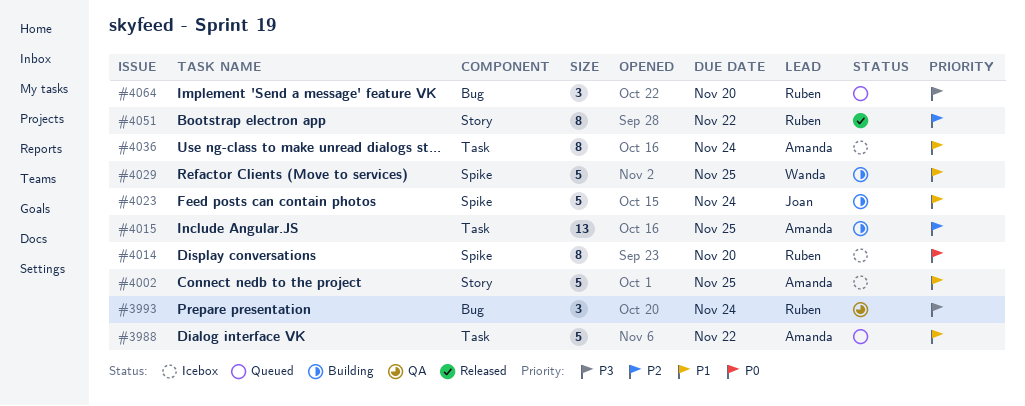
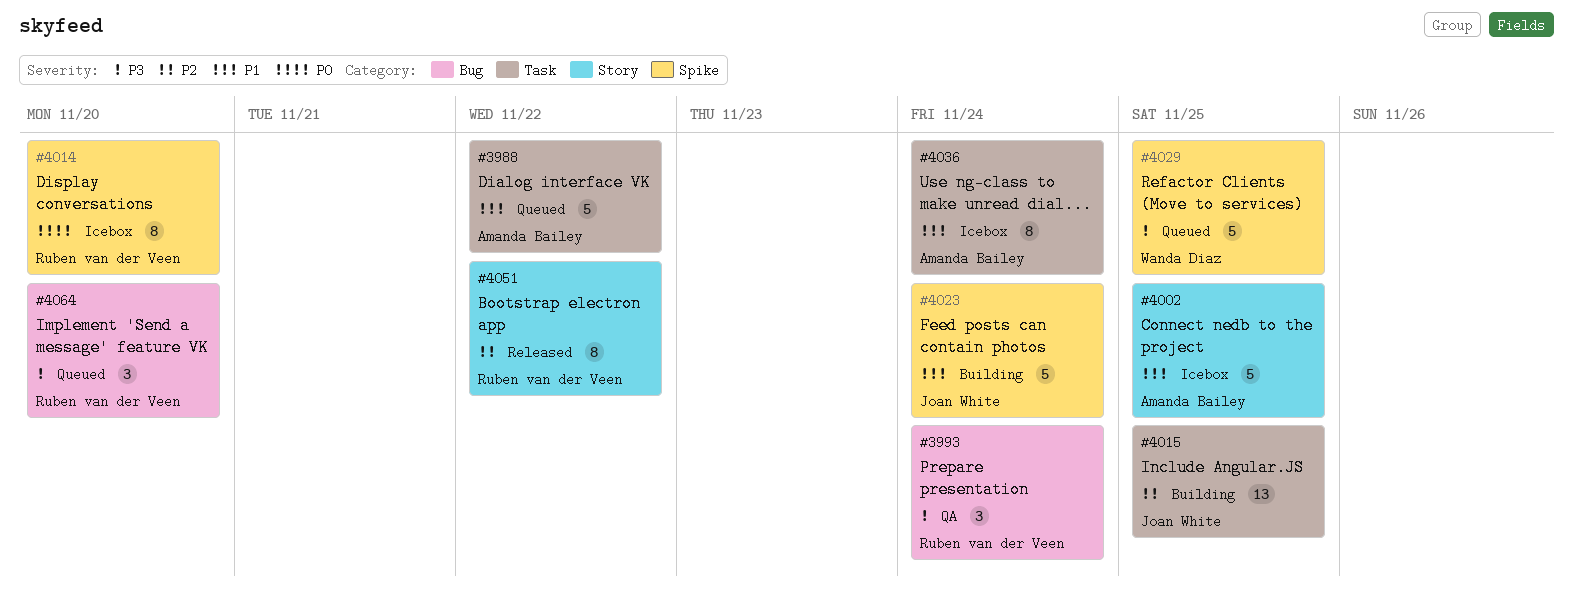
#4015, owner: Amanda Bailey -> Joan White
#4029, status: Building -> Queued
#4029, priority: P1 -> P3

